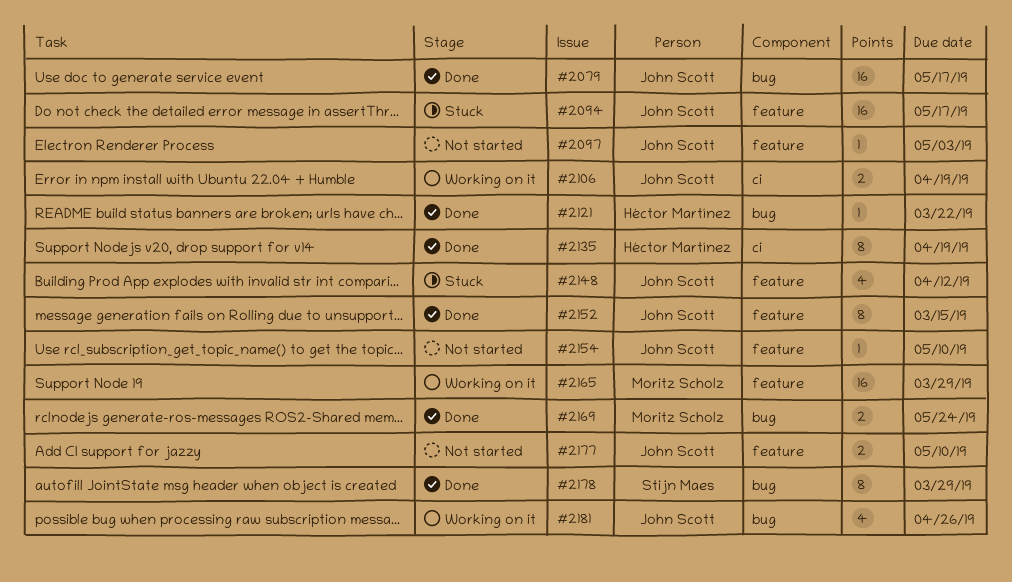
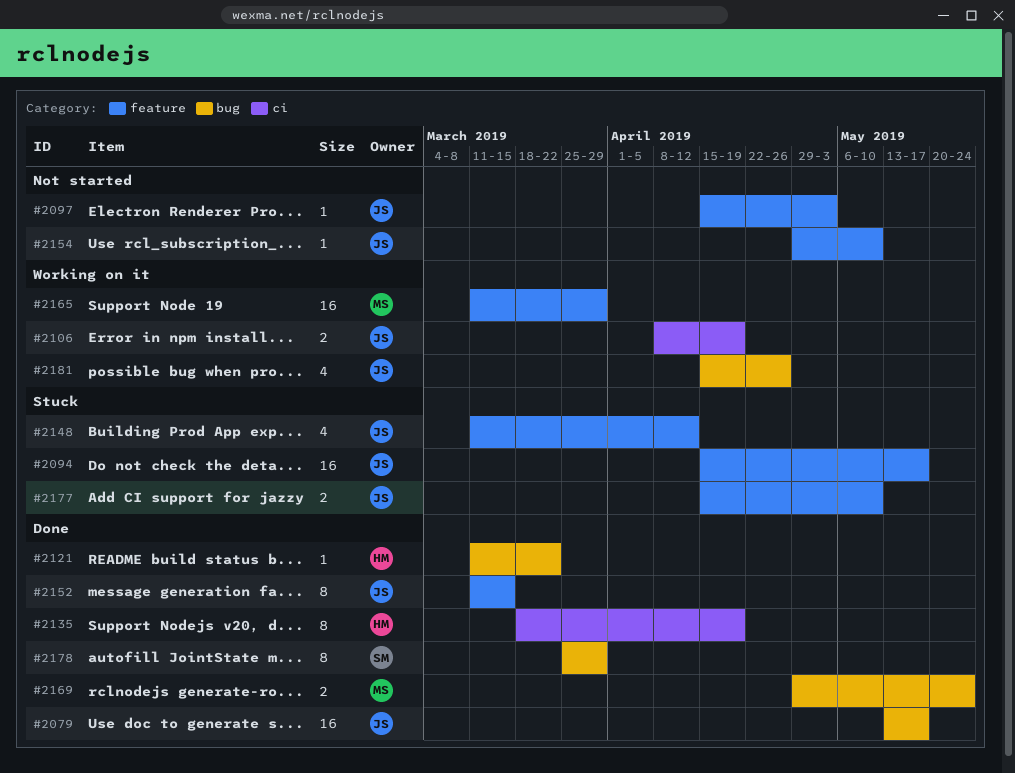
#2177, status: Not started -> Stuck

